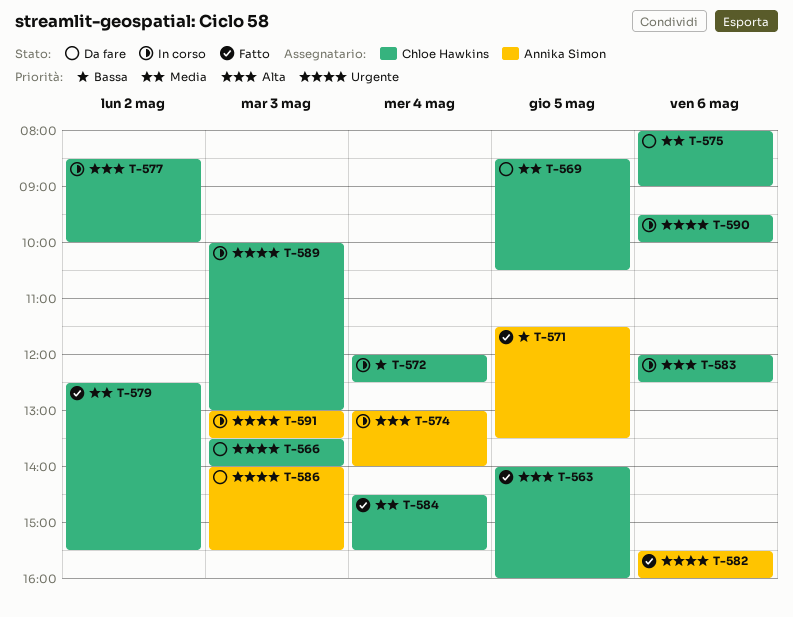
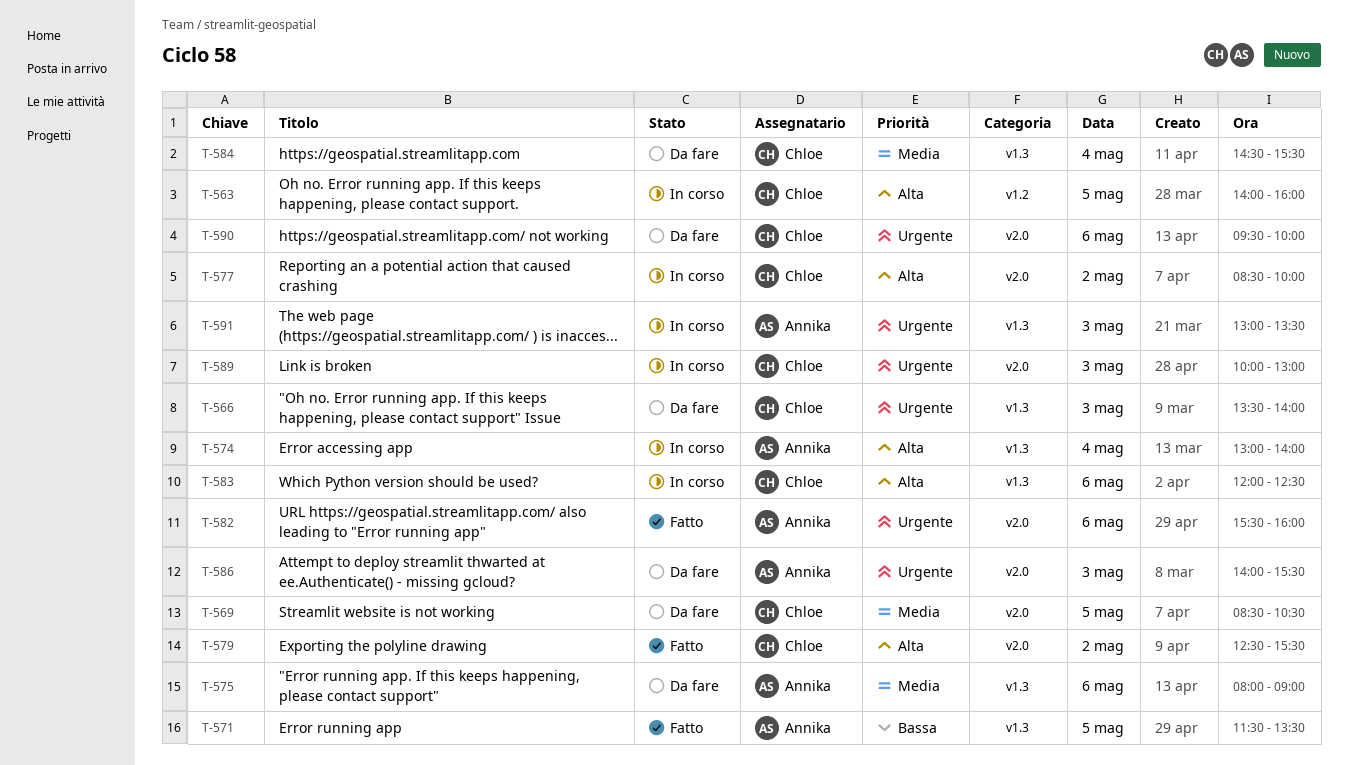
T-563, status: Fatto -> In corso
T-572: present -> none
T-575, owner: Chloe Hawkins -> Annika Simon
T-579, priority: Media -> Alta
T-584, status: Fatto -> Da fare
T-590, status: In corso -> Da fare

